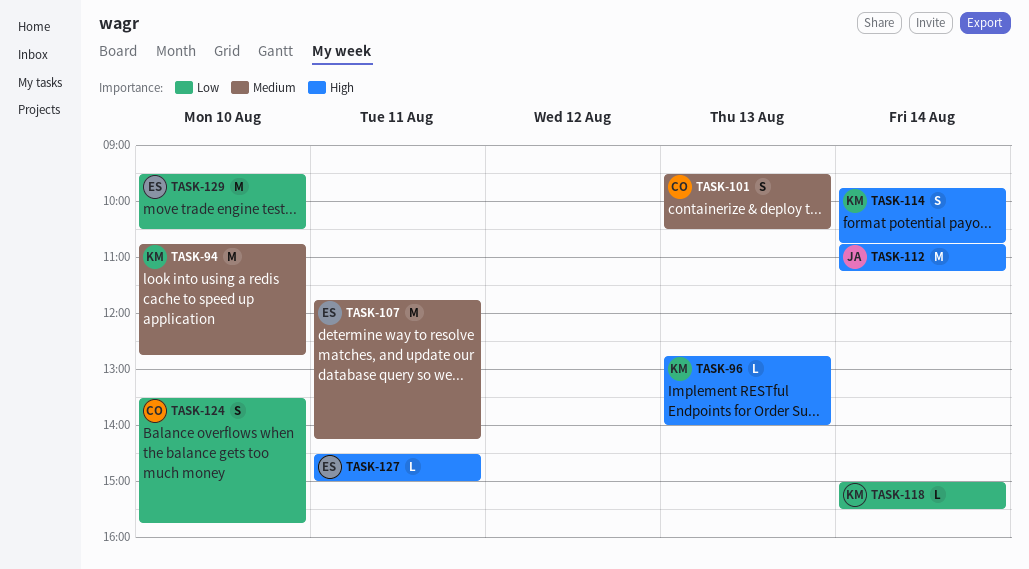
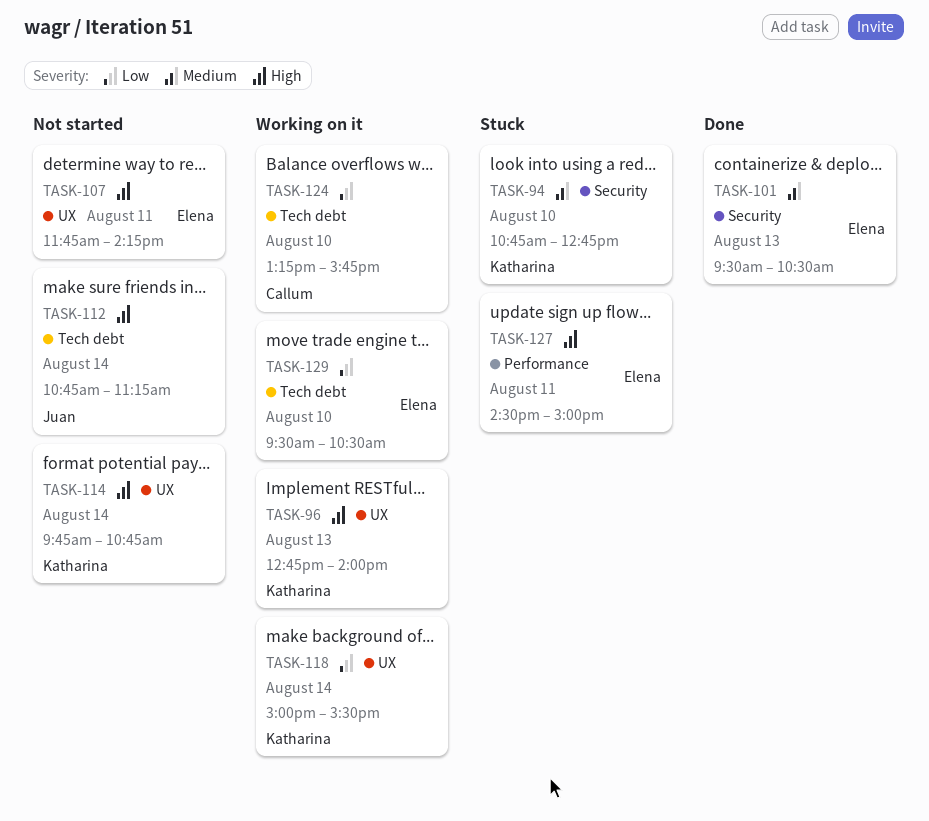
TASK-101, owner: Callum -> Elena
TASK-107, priority: Medium -> High
TASK-124, begins: 13:30 -> 13:15

